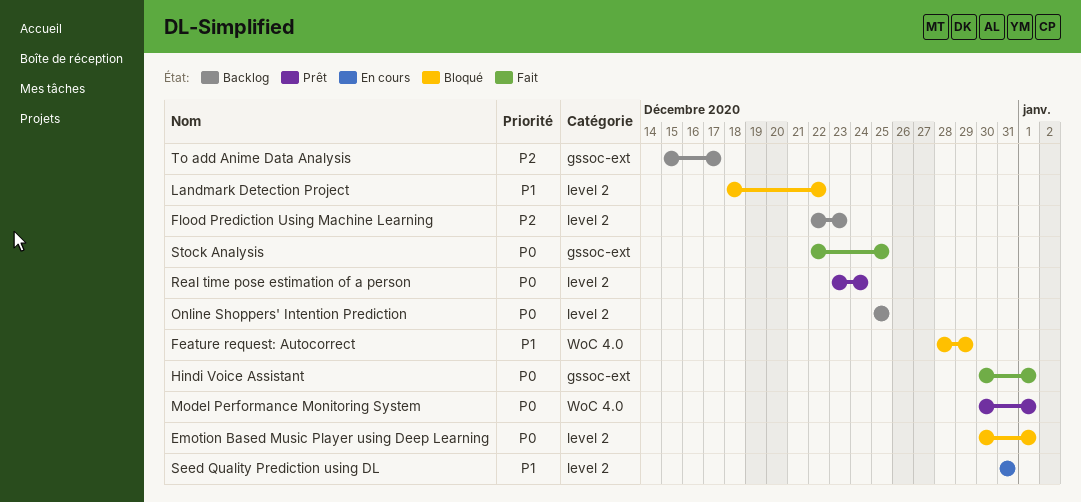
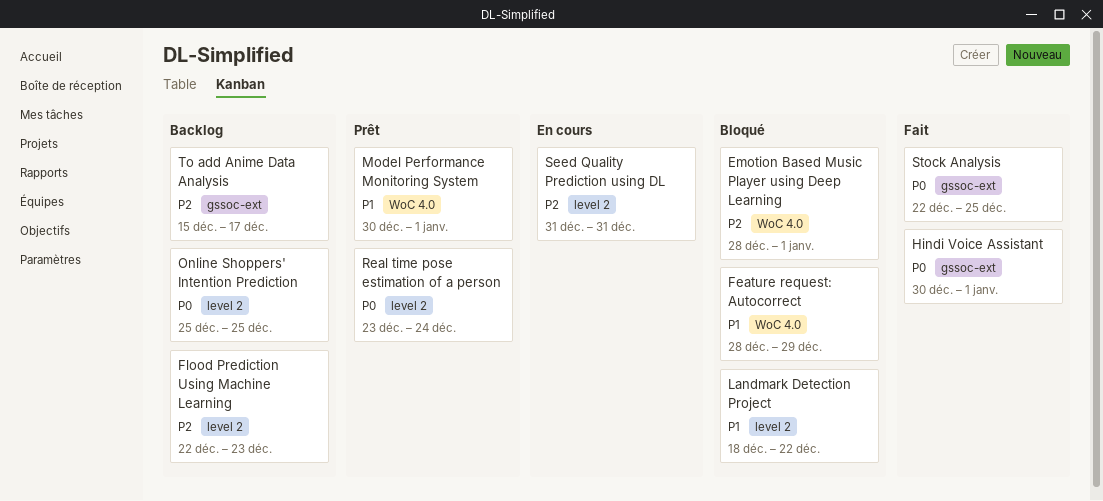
Emotion Based Music Player using Deep Learning, priority: P0 -> P2
Emotion Based Music Player using Deep Learning, label: level 2 -> WoC 4.0
Emotion Based Music Player using Deep Learning, start: Dec 30 -> Dec 28
Model Performance Monitoring System, priority: P0 -> P1
Seed Quality Prediction using DL, priority: P1 -> P2

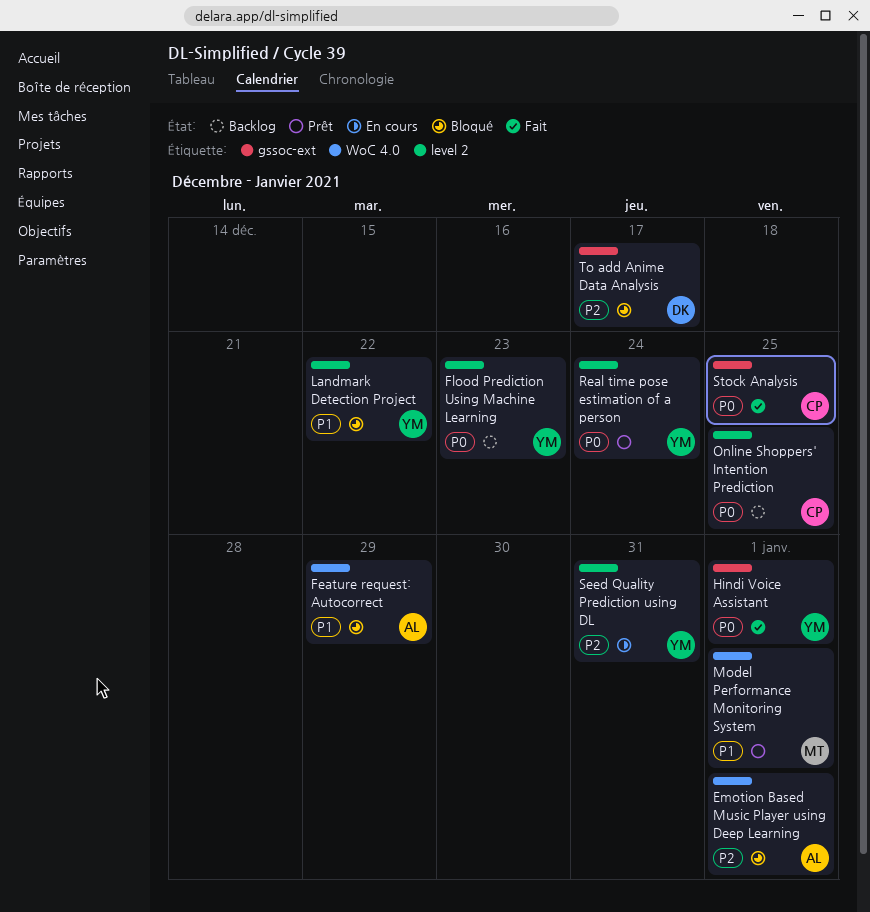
Flood Prediction Using Machine Learning, priority: P2 -> P0
To add Anime Data Analysis, status: Backlog -> Bloqué

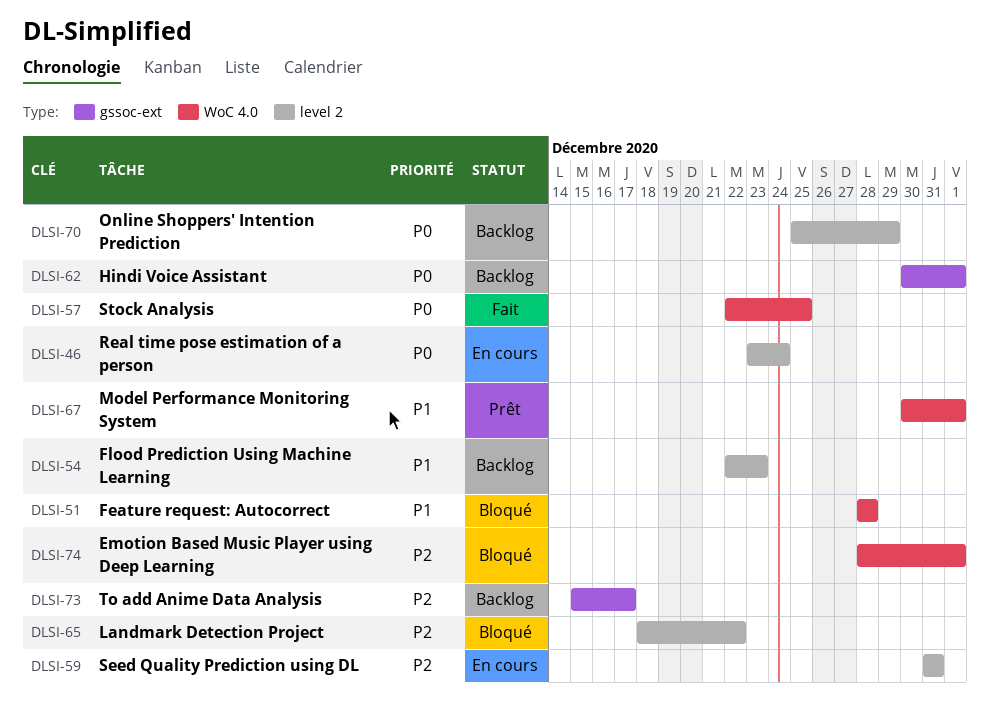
Feature request: Autocorrect, due: Dec 29 -> Dec 28
Flood Prediction Using Machine Learning, priority: P0 -> P1
Hindi Voice Assistant, status: Fait -> Backlog
Landmark Detection Project, priority: P1 -> P2
Online Shoppers' Intention Prediction, due: Dec 25 -> Dec 29
Real time pose estimation of a person, status: Prêt -> En cours
Stock Analysis, label: gssoc-ext -> WoC 4.0
To add Anime Data Analysis, status: Bloqué -> Backlog

